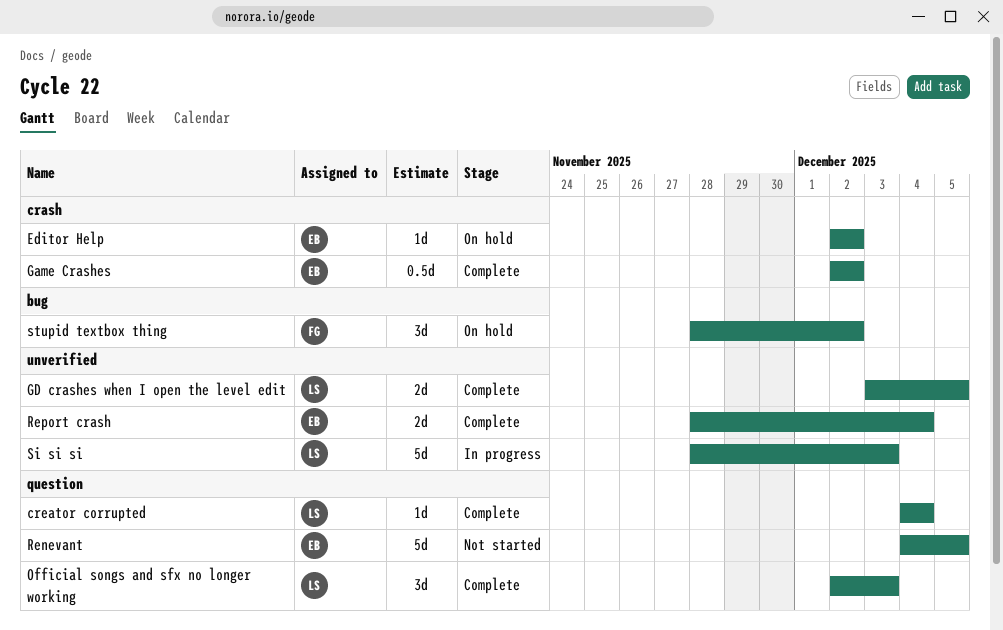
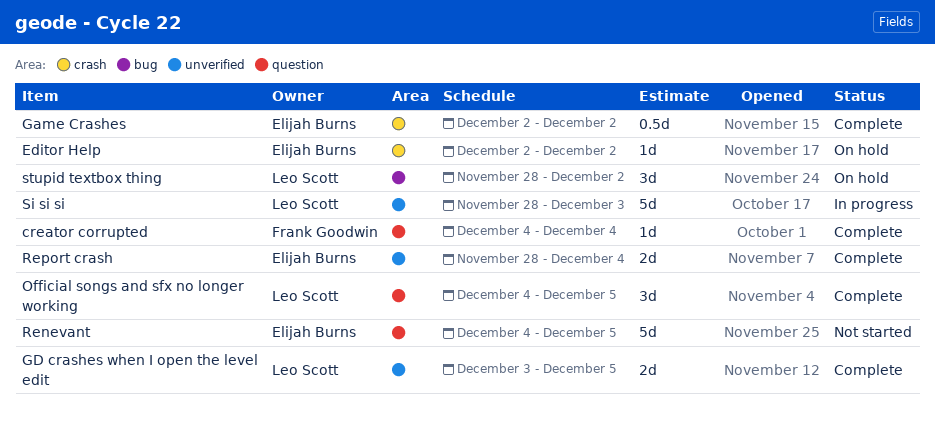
creator corrupted, owner: Leo Scott -> Frank Goodwin
Official songs and sfx no longer working, start: Dec 2 -> Dec 4
Official songs and sfx no longer working, due: Dec 3 -> Dec 5
stupid textbox thing, owner: Frank Goodwin -> Leo Scott

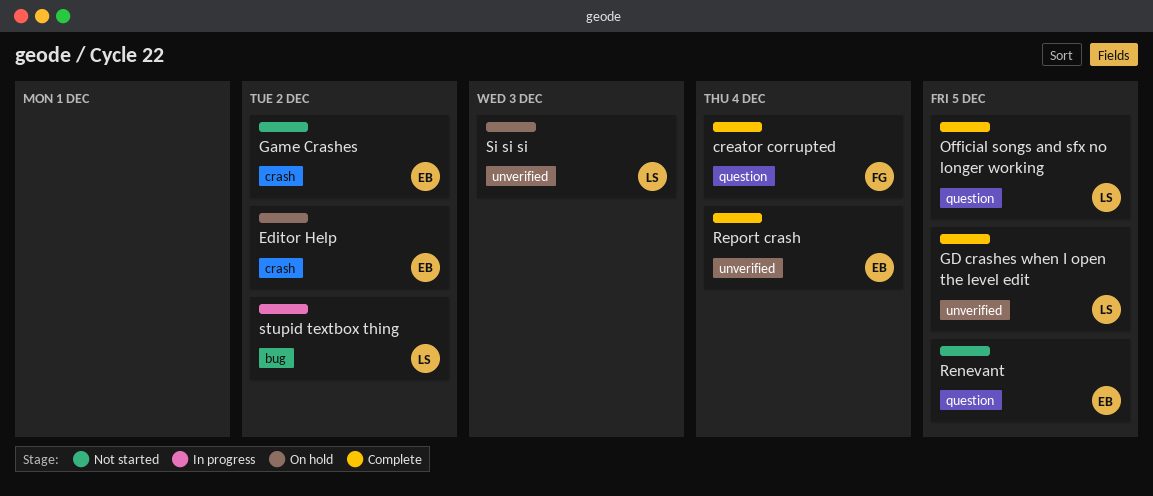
Game Crashes, status: Complete -> Not started
Si si si, status: In progress -> On hold
stupid textbox thing, status: On hold -> In progress

